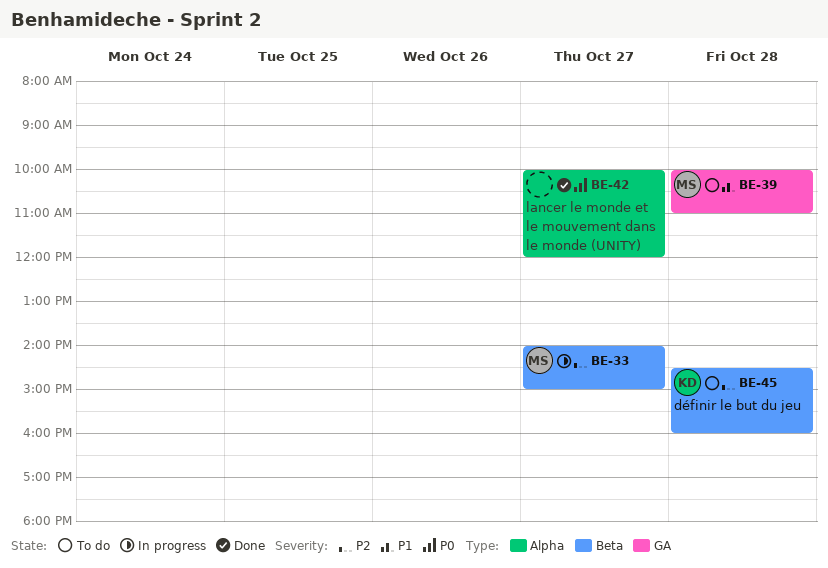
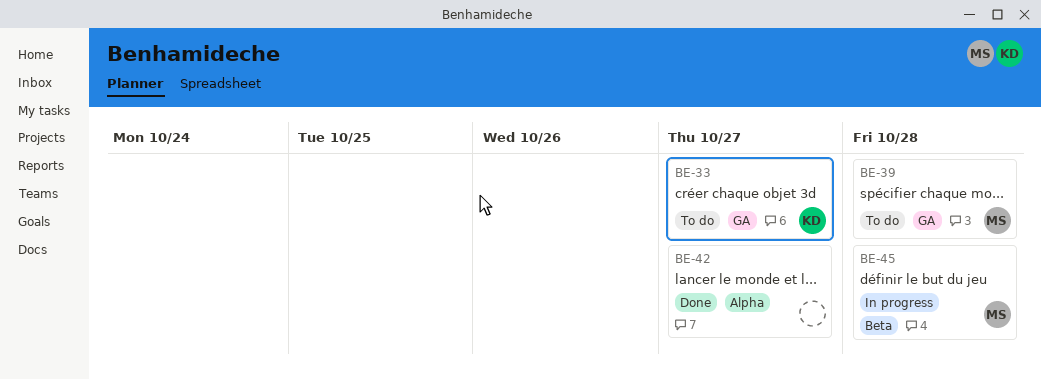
BE-33, status: In progress -> To do
BE-33, owner: MS -> KD
BE-33, label: Beta -> GA
BE-45, status: To do -> In progress
BE-45, owner: KD -> MS

